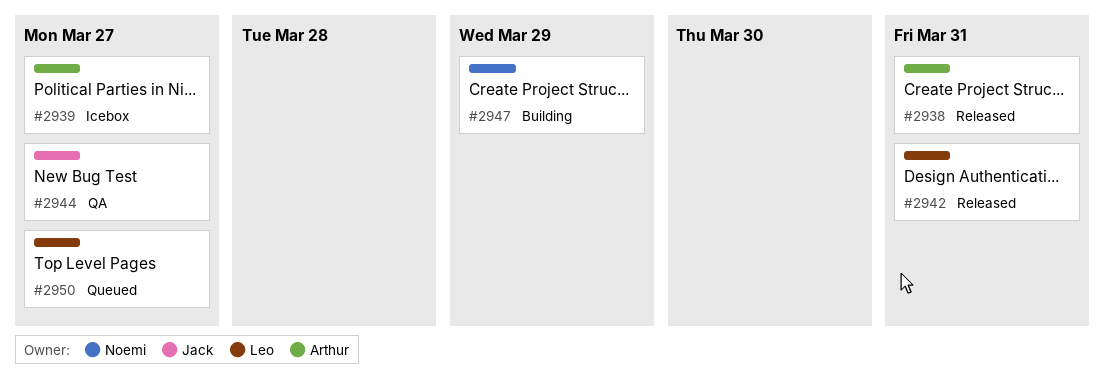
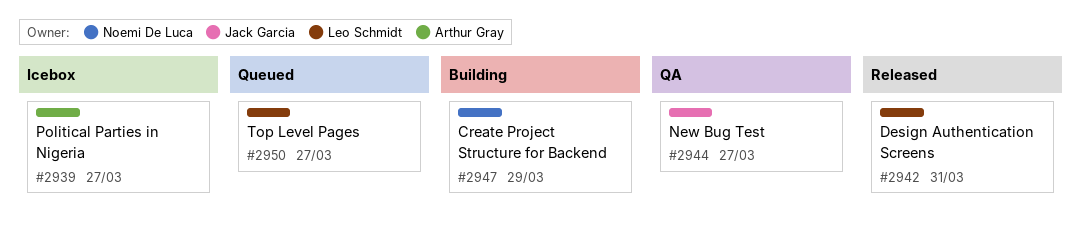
#2938: present -> none

